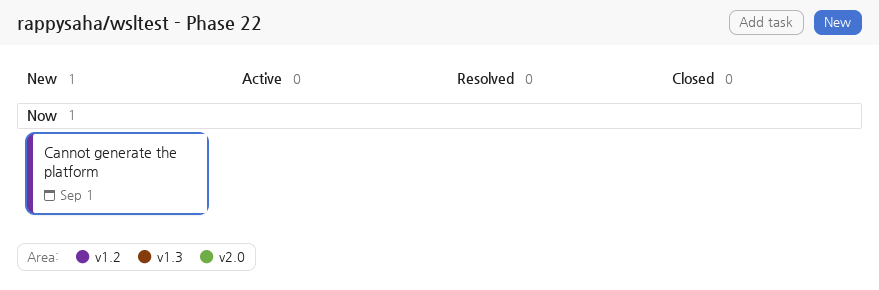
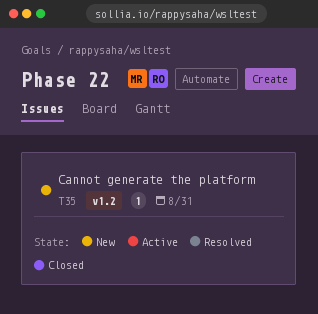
Cannot generate the platform, due: Sep 1 -> Aug 31

